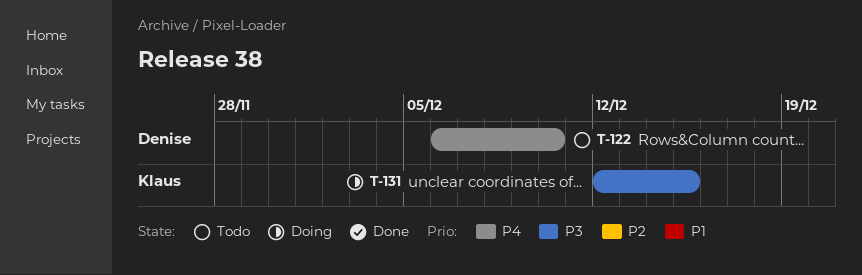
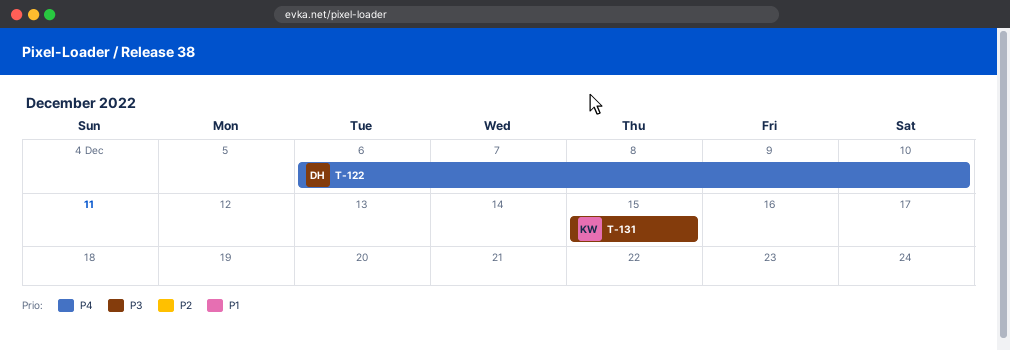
T-131, start: Dec 12 -> Dec 15

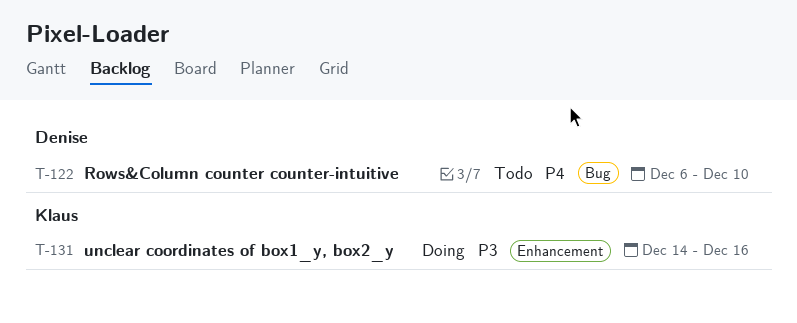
T-131, start: Dec 15 -> Dec 14
T-131, due: Dec 15 -> Dec 16

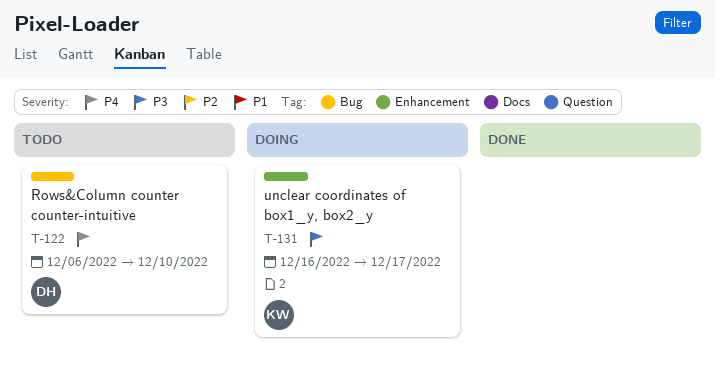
T-131, start: Dec 14 -> Dec 16
T-131, due: Dec 16 -> Dec 17

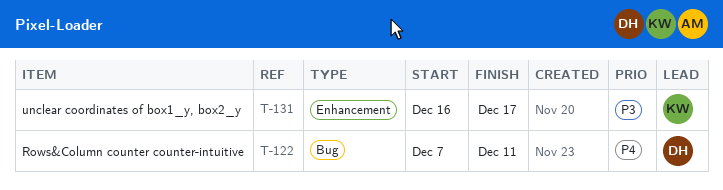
T-122, start: Dec 6 -> Dec 7
T-122, due: Dec 10 -> Dec 11

